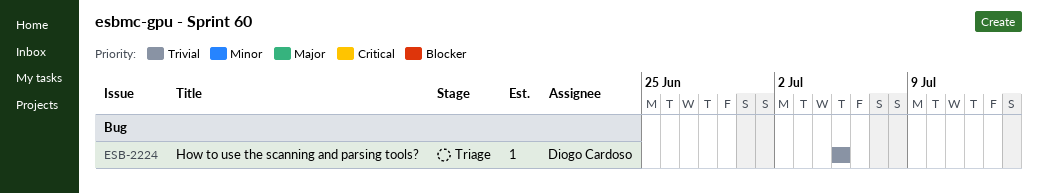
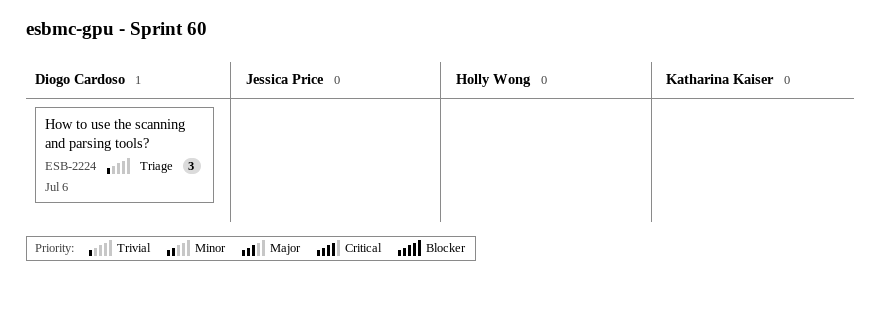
ESB-2224, estimate: 1 -> 3
ESB-2224, due: Jul 5 -> Jul 6

